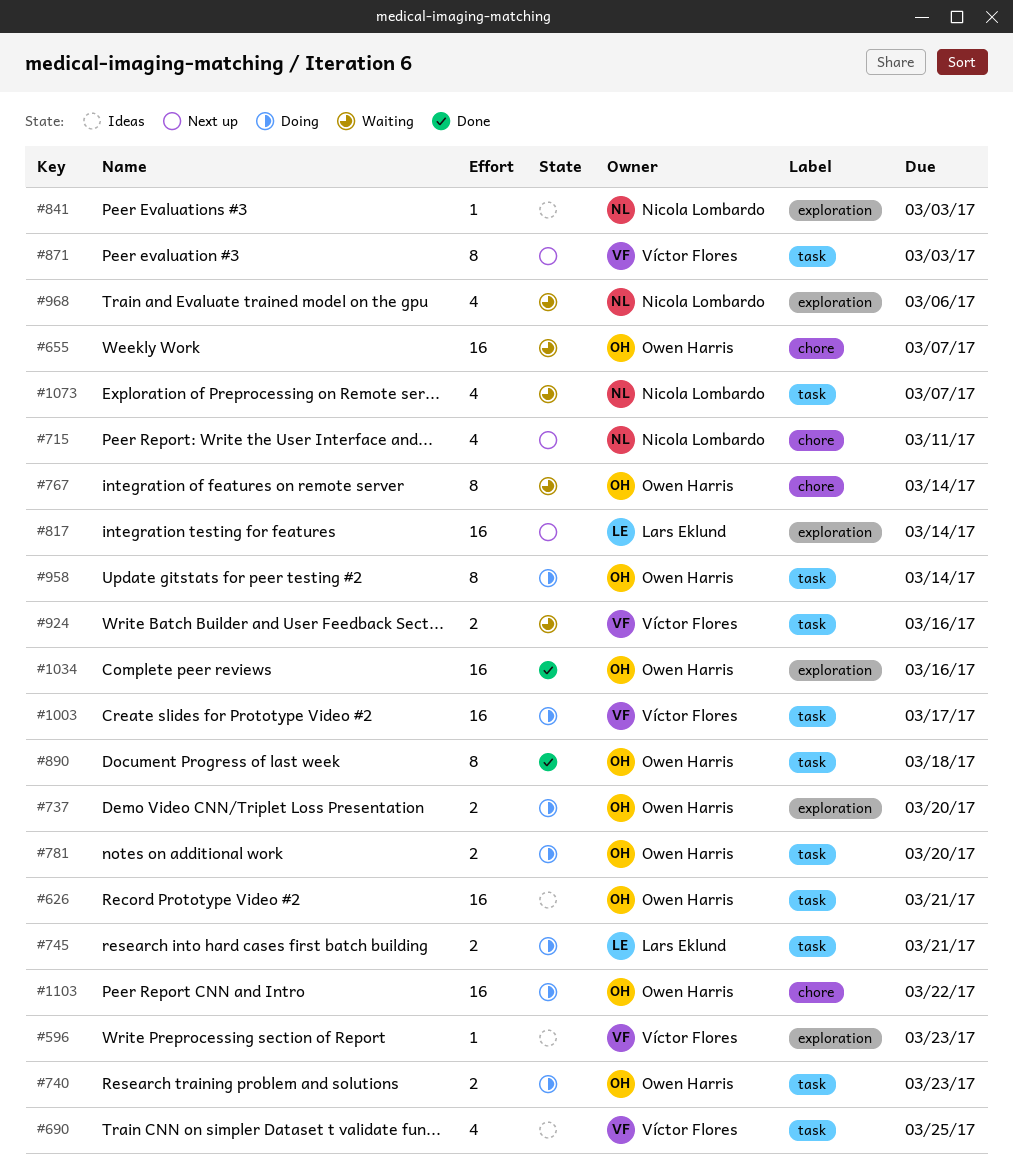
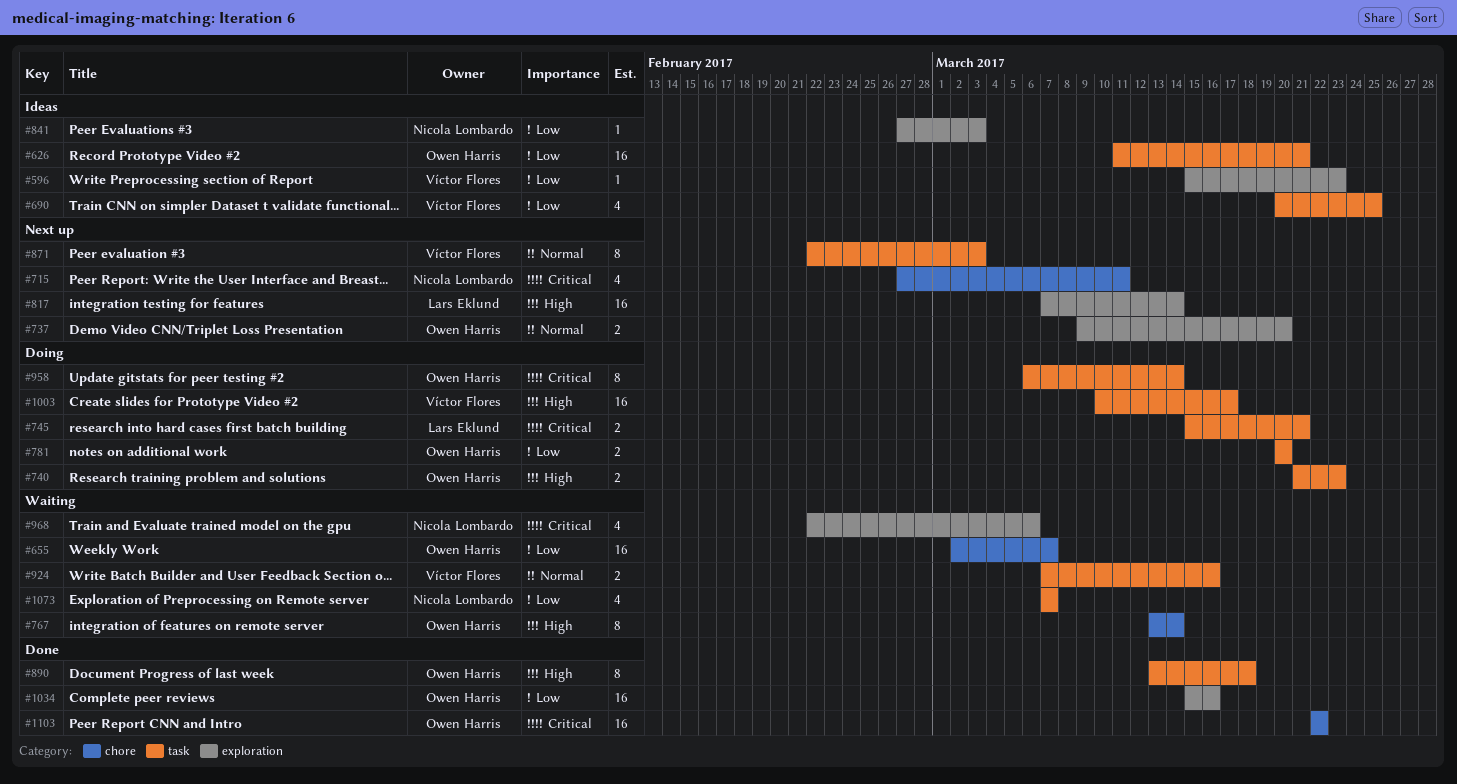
#737, status: Doing -> Next up
#1103, status: Doing -> Done

